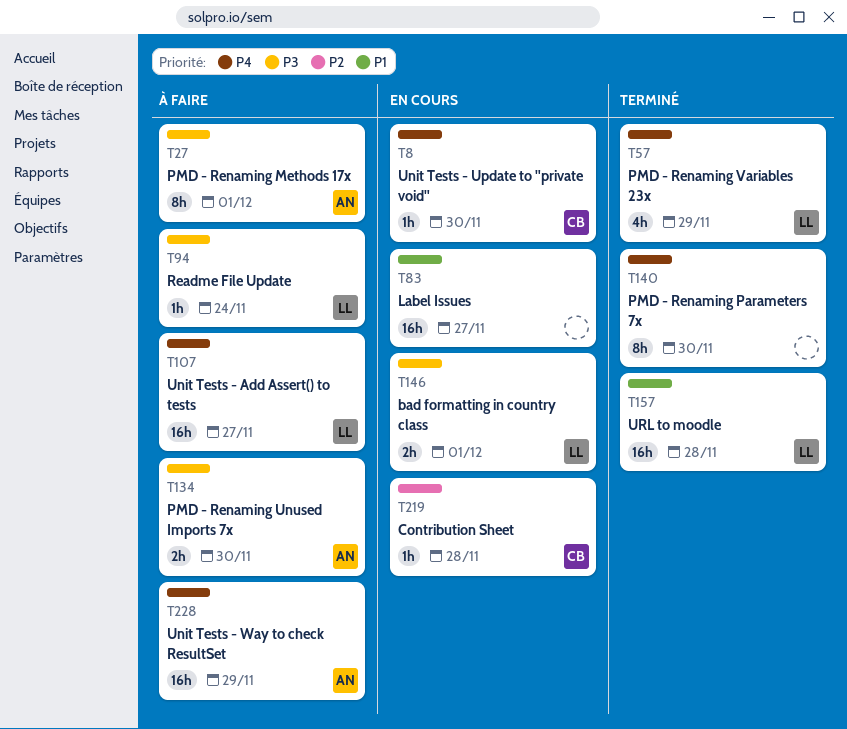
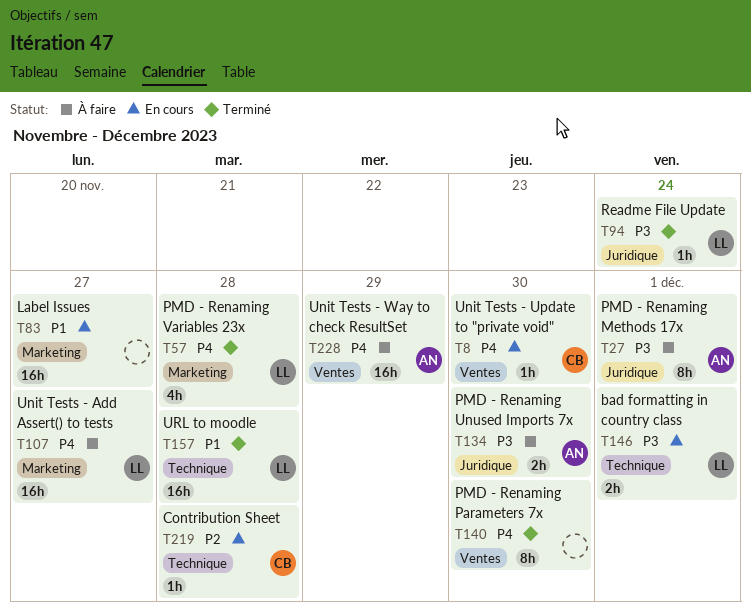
T57, due: Nov 29 -> Nov 28
T94, status: À faire -> Terminé

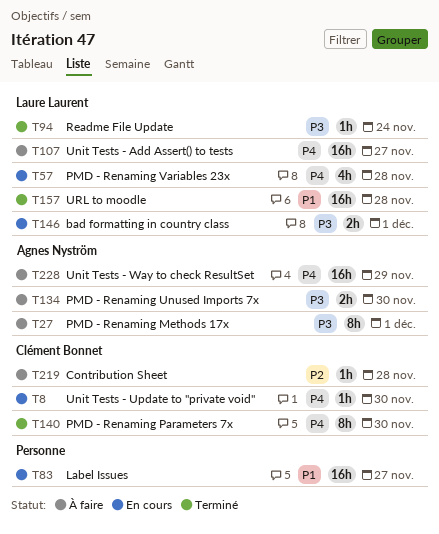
T57, status: Terminé -> En cours
T140, owner: none -> Clément Bonnet
T219, status: En cours -> À faire

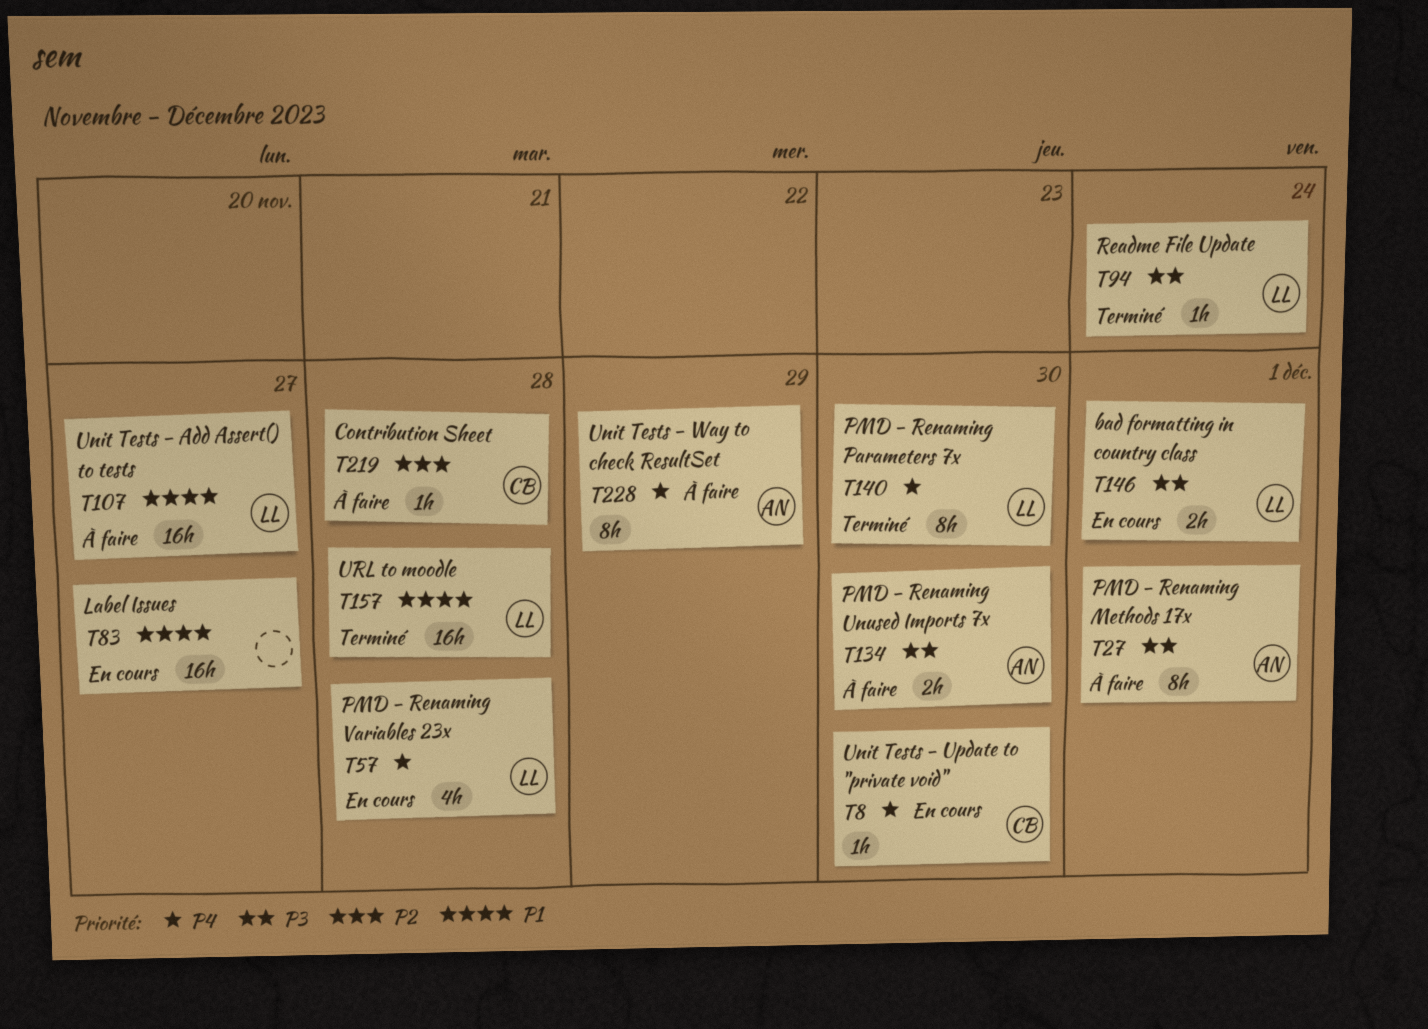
T107, priority: P4 -> P1
T140, owner: Clément Bonnet -> Laure Laurent
T228, estimate: 16h -> 8h

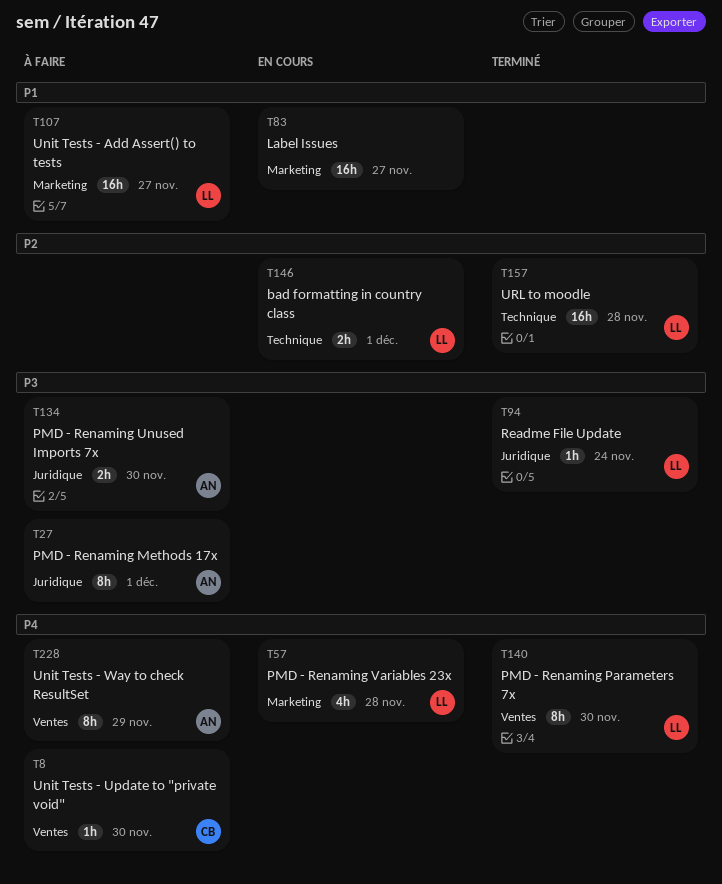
T8, status: En cours -> À faire
T146, priority: P3 -> P2
T157, priority: P1 -> P2
T219: present -> none

